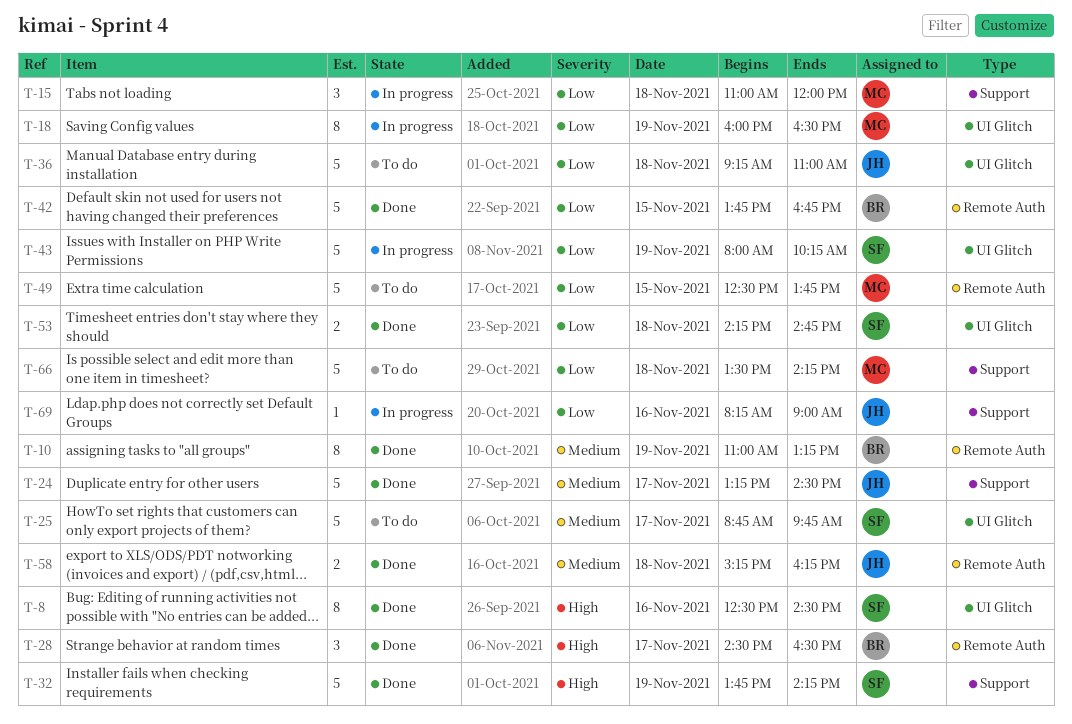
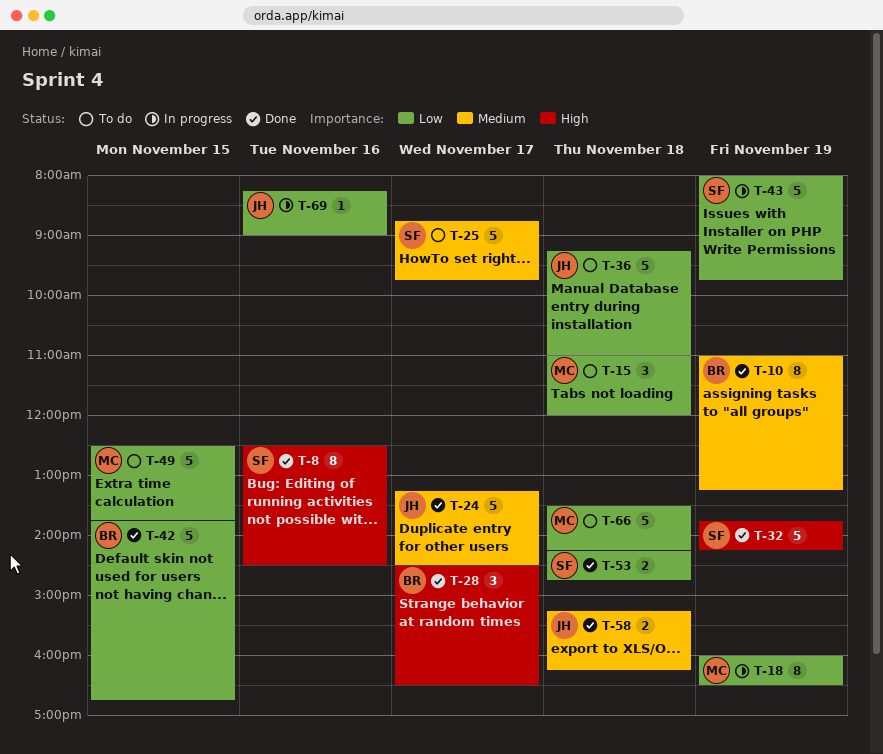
T-15, status: In progress -> To do
T-43, ends: 10:15 -> 09:45

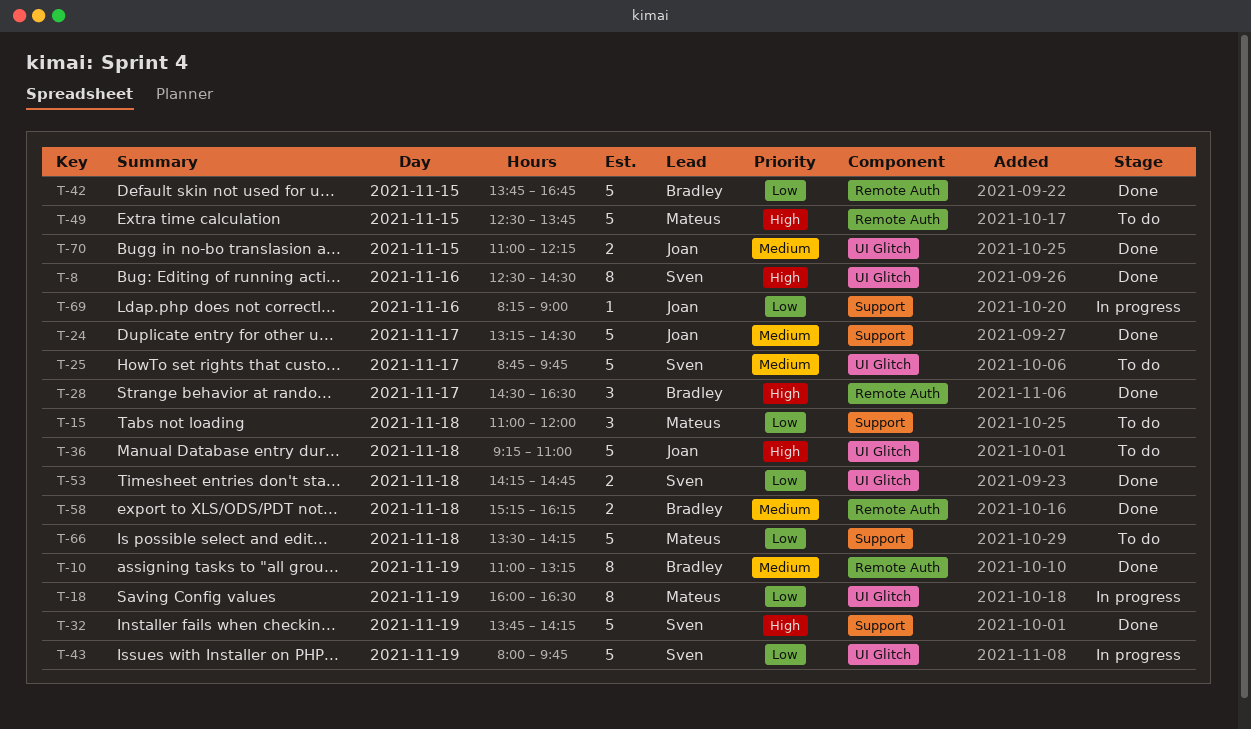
T-36, priority: Low -> High
T-49, priority: Low -> High
T-58, owner: Joan -> Bradley
T-70: none -> present

